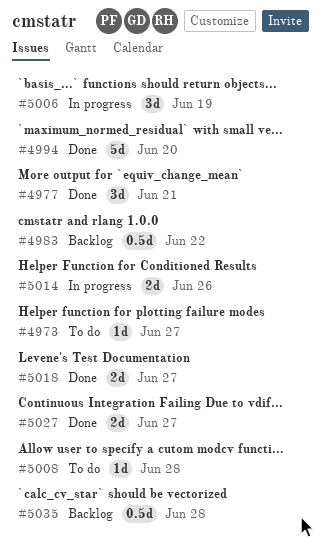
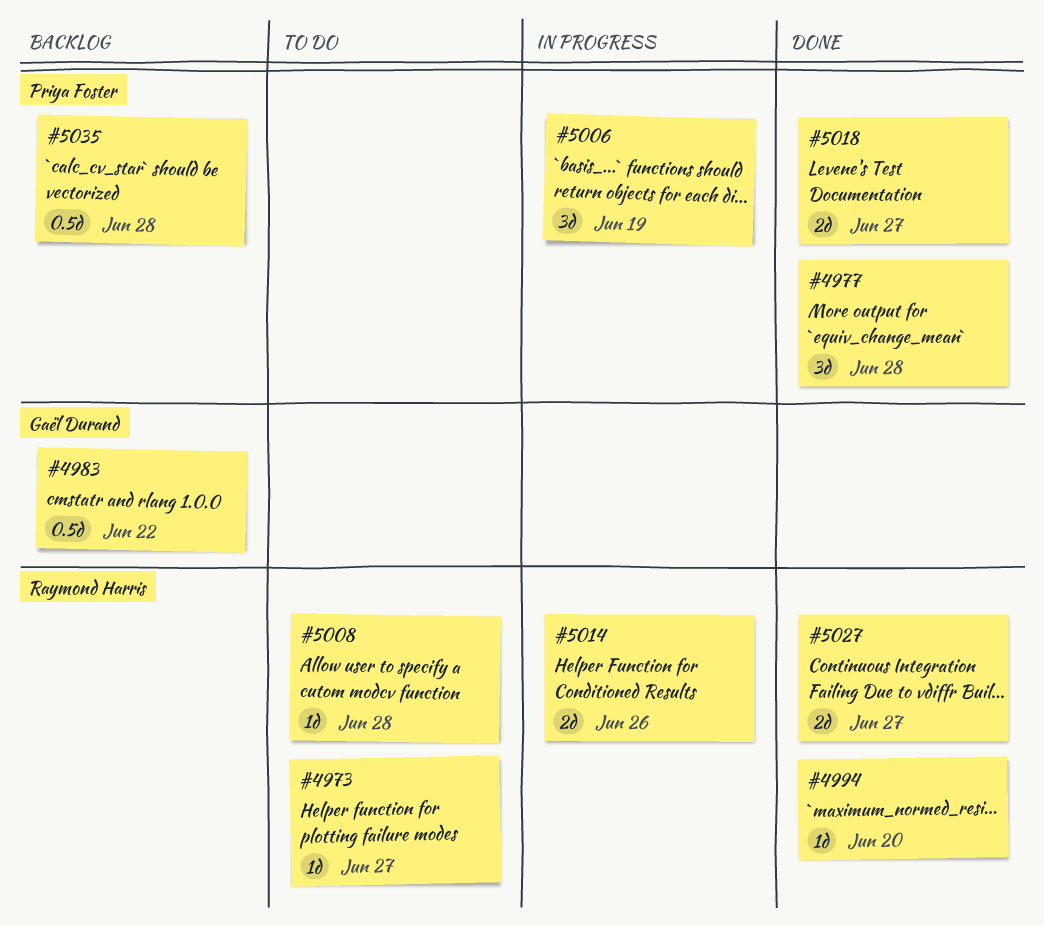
#4977, due: Jun 21 -> Jun 28
#4994, estimate: 5d -> 1d

